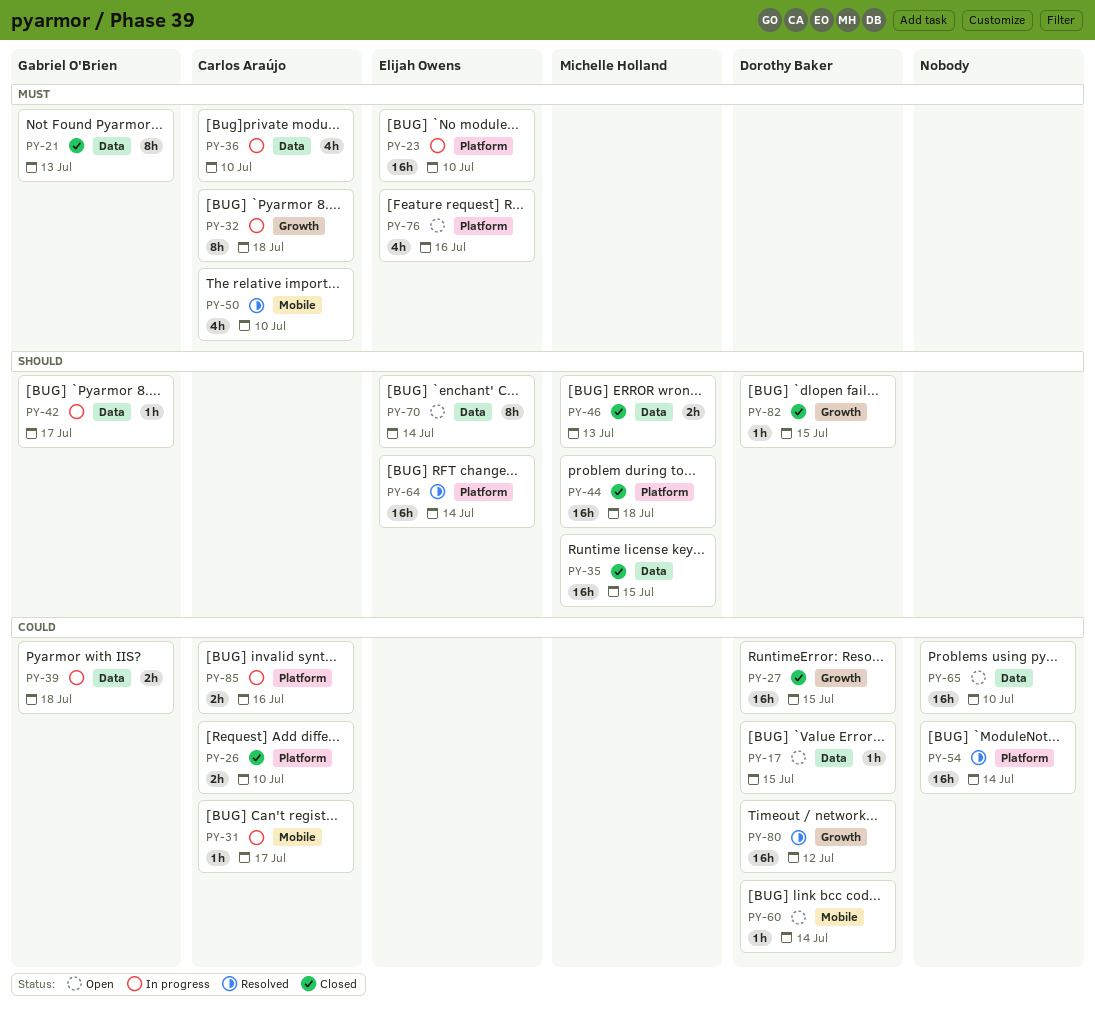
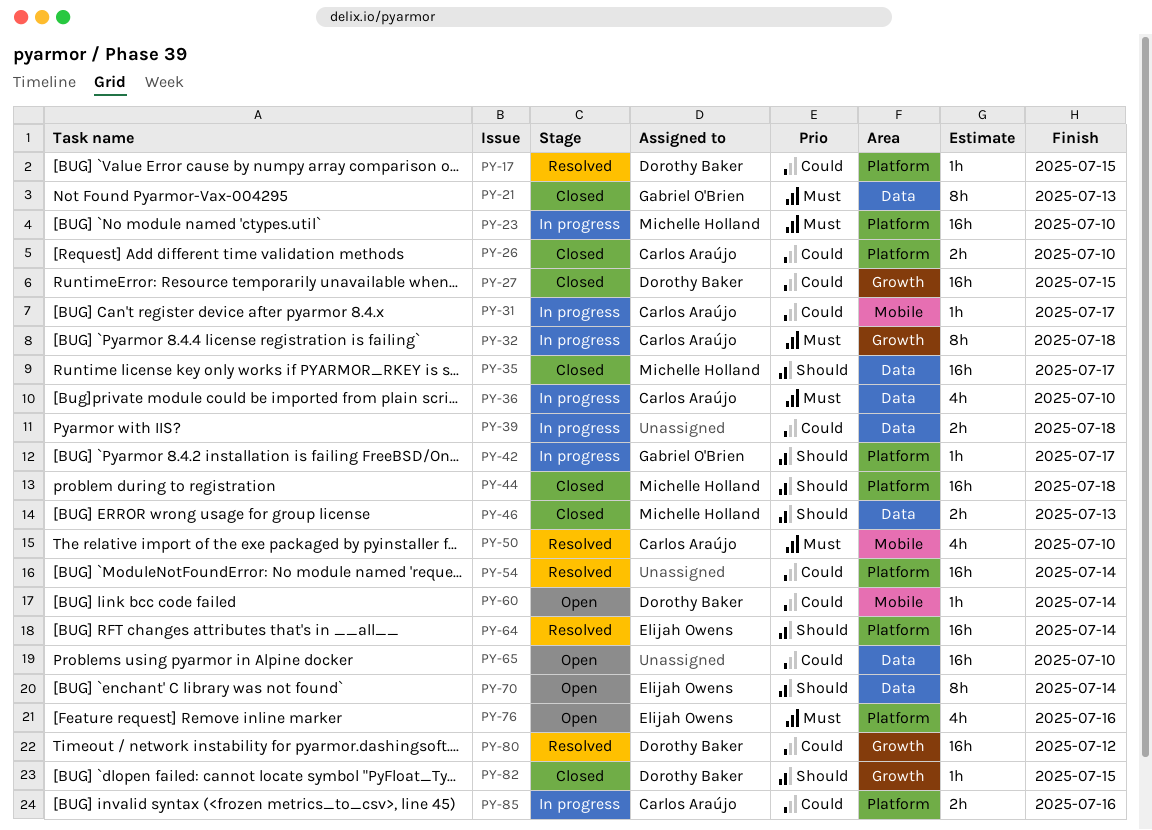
PY-17, status: Open -> Resolved
PY-17, label: Data -> Platform
PY-23, owner: Elijah Owens -> Michelle Holland
PY-35, due: Jul 15 -> Jul 17
PY-39, owner: Gabriel O'Brien -> none
PY-42, label: Data -> Platform

